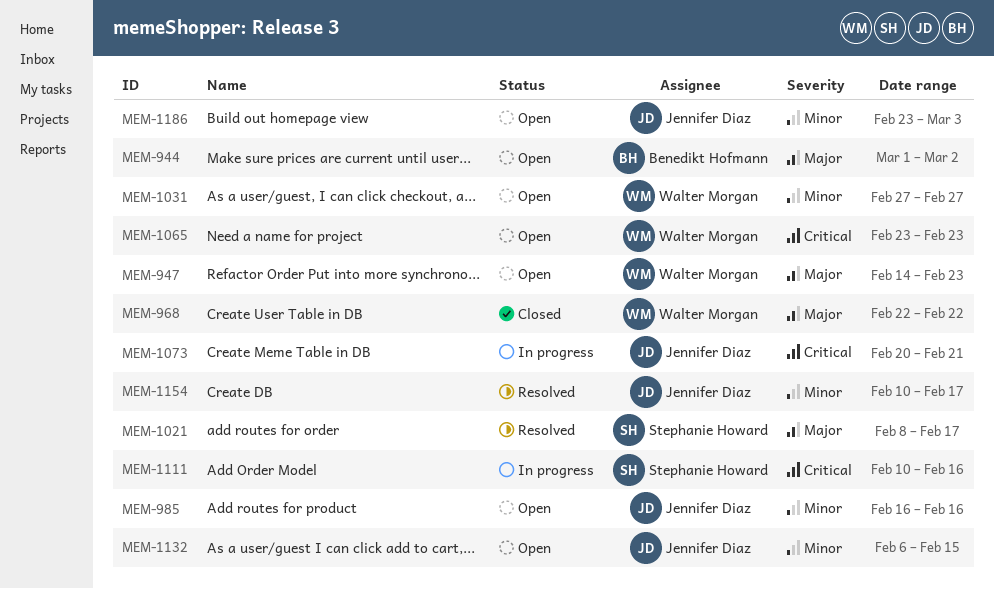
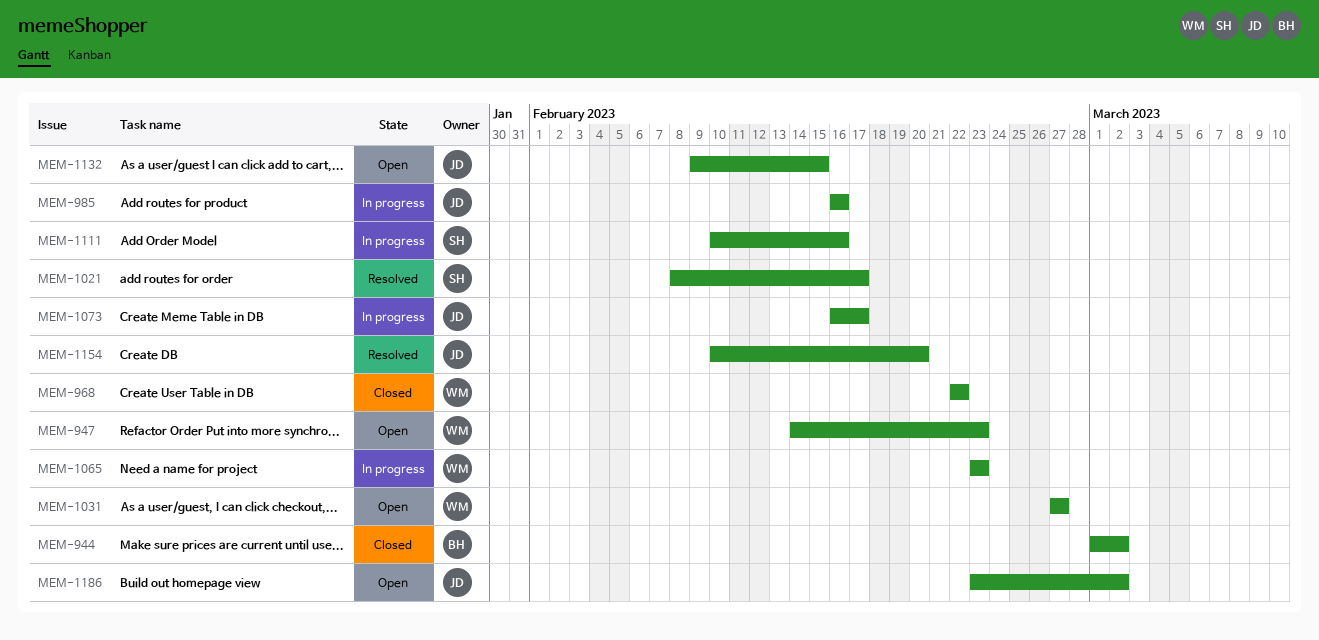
MEM-944, status: Open -> Closed
MEM-985, status: Open -> In progress
MEM-1065, status: Open -> In progress
MEM-1073, start: Feb 20 -> Feb 16
MEM-1073, due: Feb 21 -> Feb 17
MEM-1132, start: Feb 6 -> Feb 9
MEM-1154, due: Feb 17 -> Feb 20
MEM-1186, due: Mar 3 -> Mar 2

